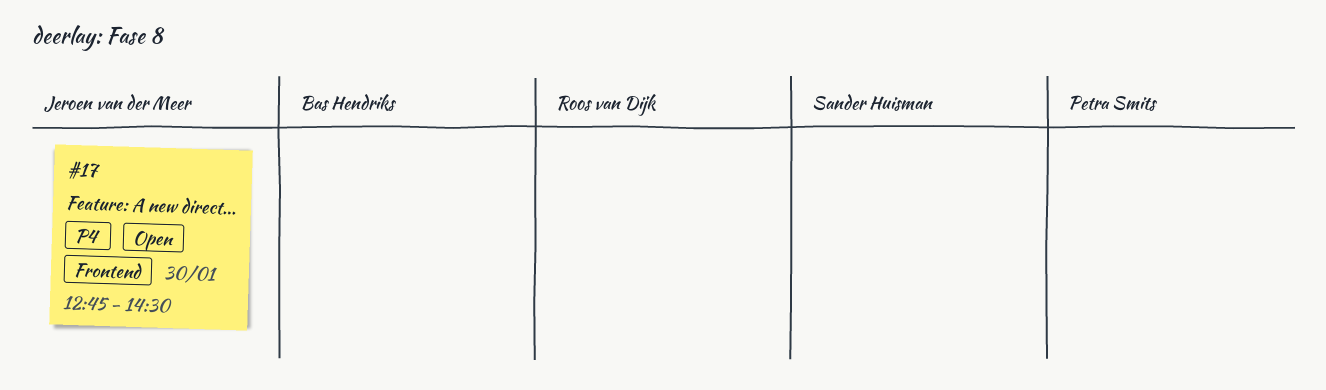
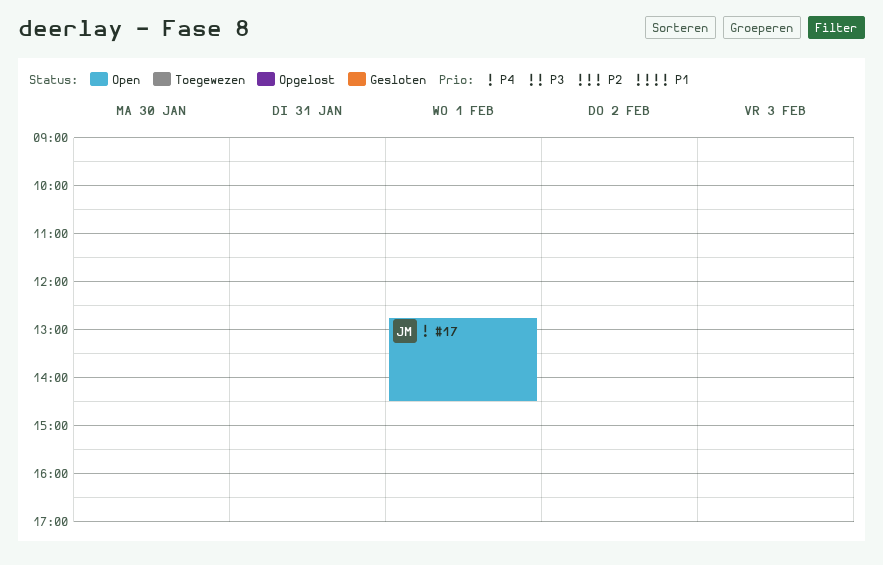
#17, day: Jan 30 -> Feb 1

